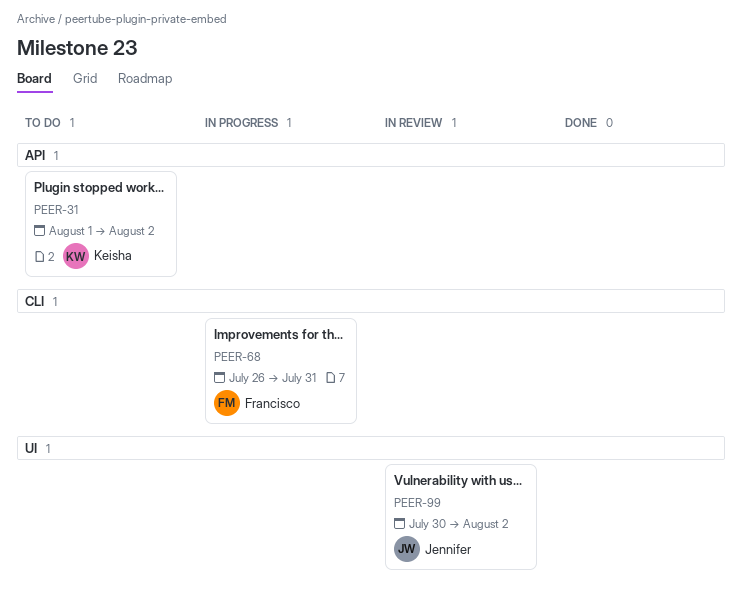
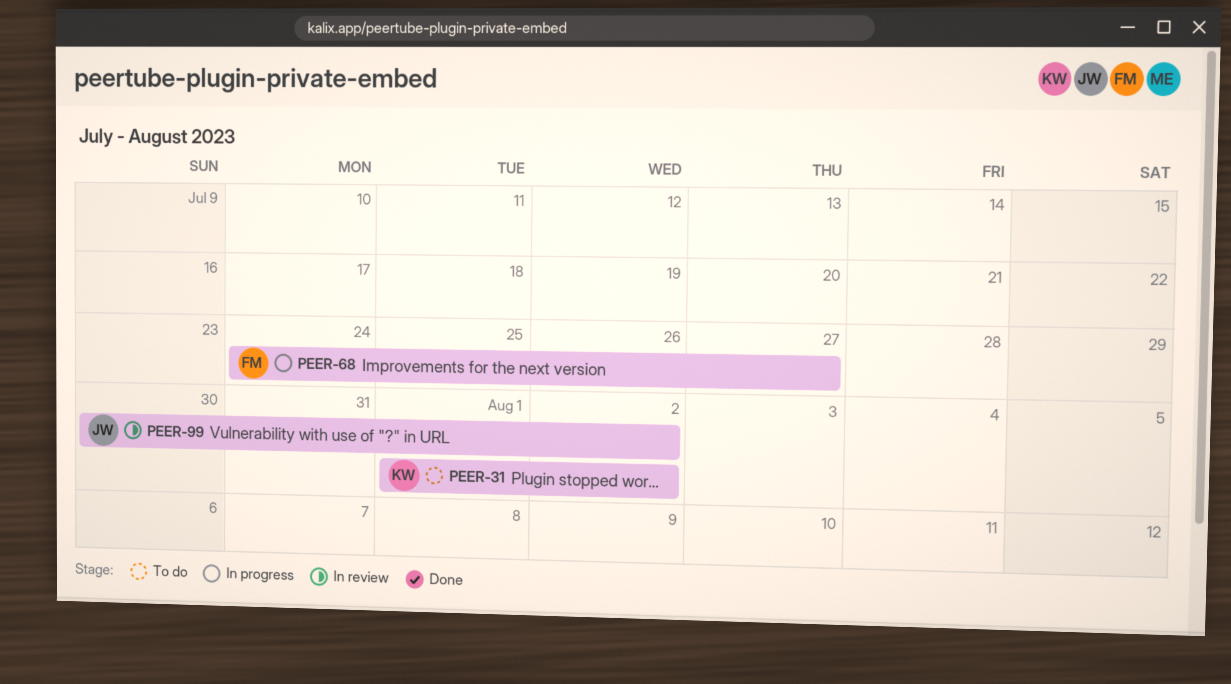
PEER-68, start: Jul 26 -> Jul 24
PEER-68, due: Jul 31 -> Jul 27

